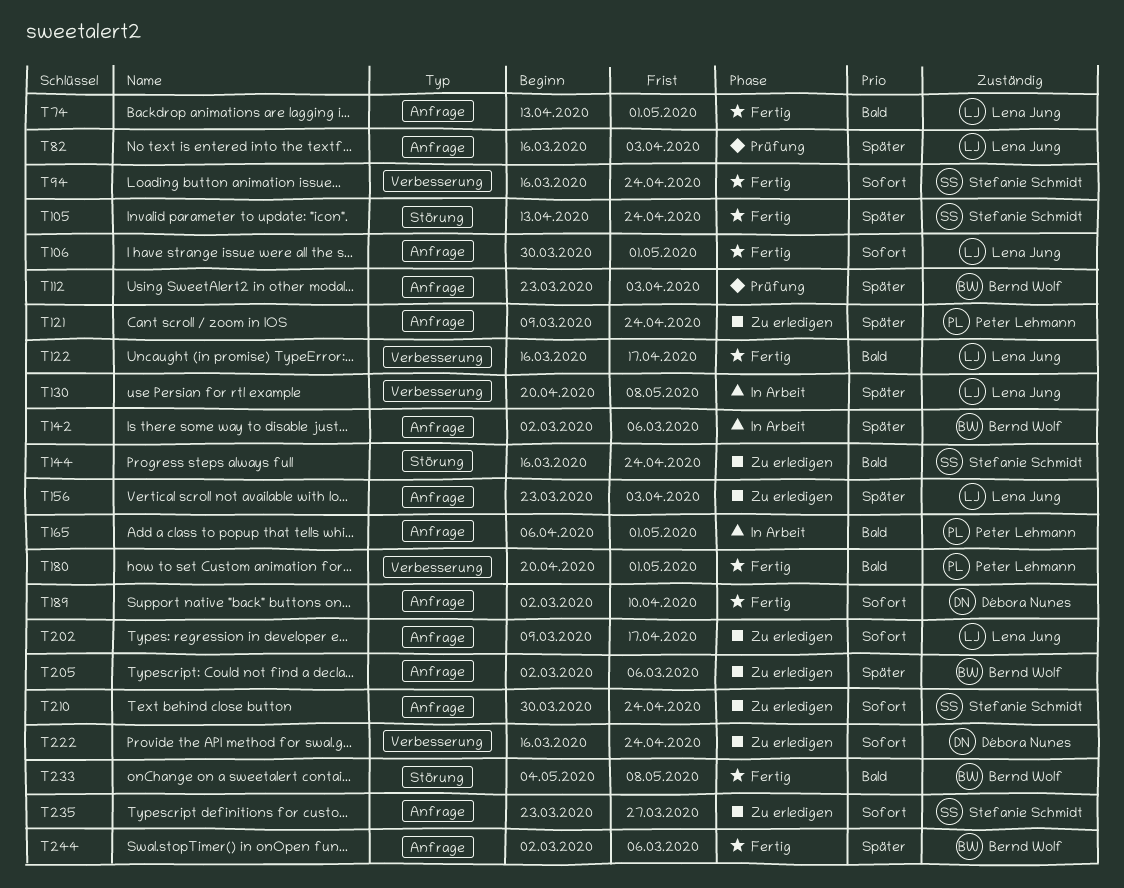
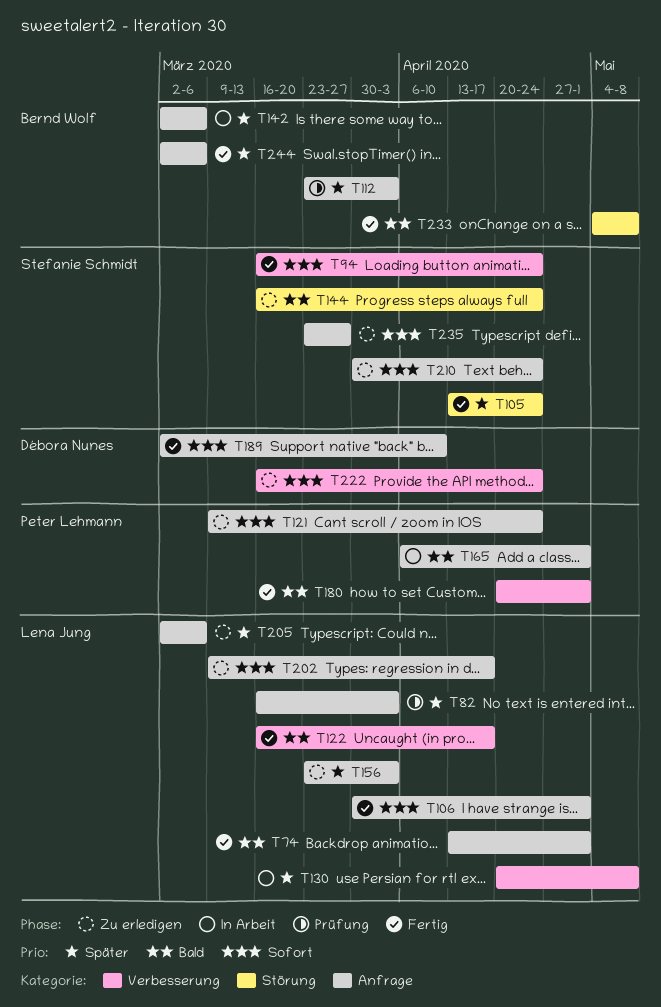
T121, priority: Später -> Sofort
T205, owner: Bernd Wolf -> Lena Jung

